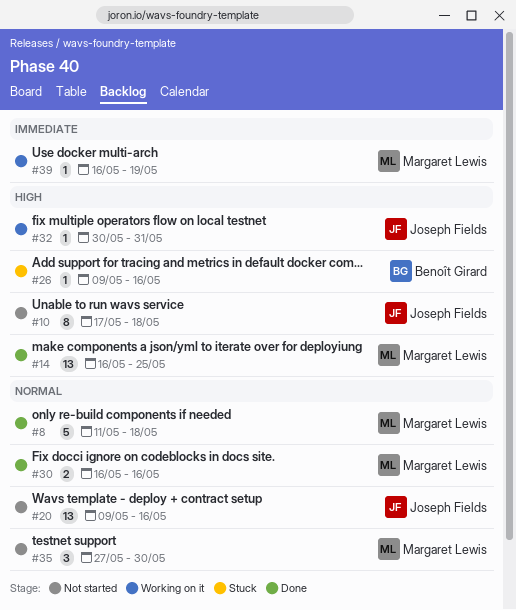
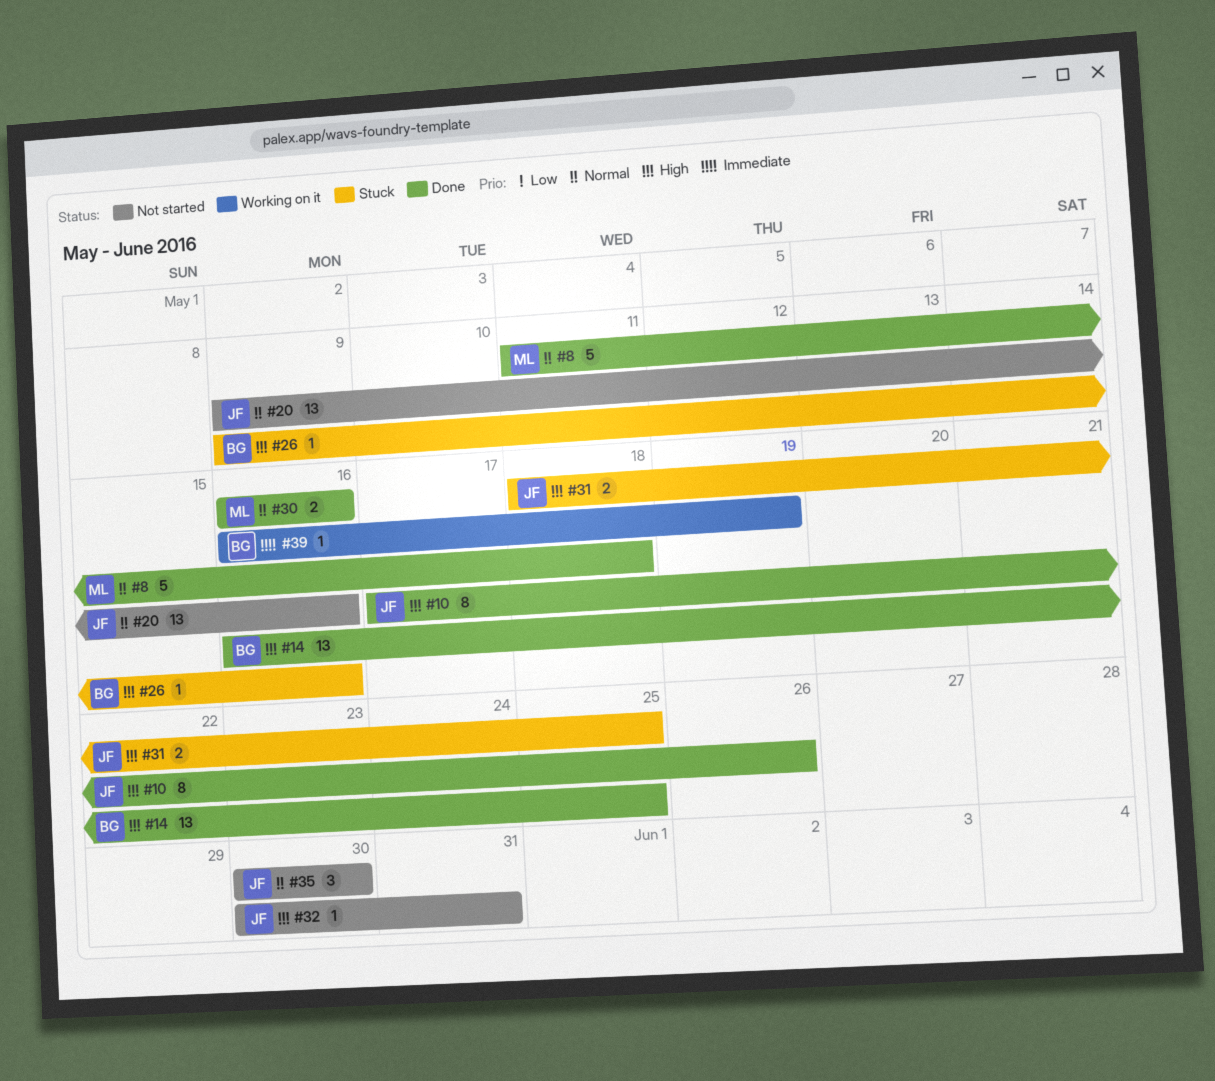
#10, status: Not started -> Done
#10, due: May 18 -> May 26
#14, owner: Margaret Lewis -> Benoît Girard
#31: none -> present
#32, status: Working on it -> Not started
#35, owner: Margaret Lewis -> Joseph Fields
#35, start: May 27 -> May 30
#39, owner: Margaret Lewis -> Benoît Girard

